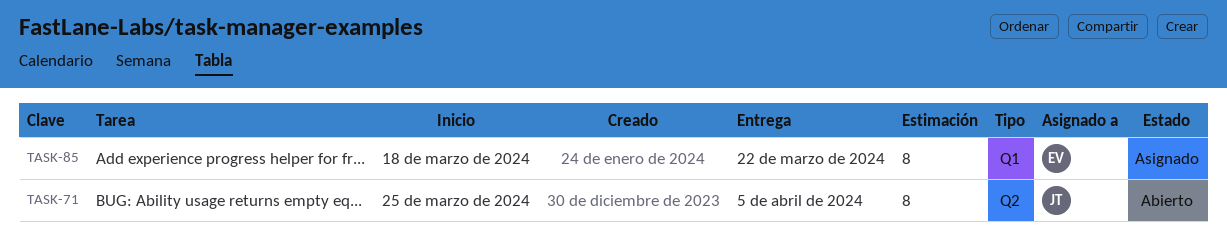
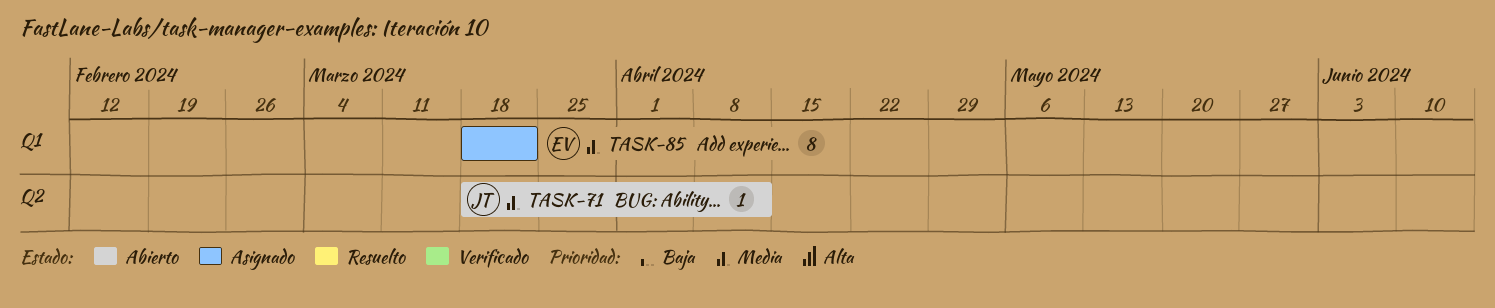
TASK-71, estimate: 8 -> 1
TASK-71, start: Mar 25 -> Mar 18
TASK-71, due: Apr 5 -> Apr 12

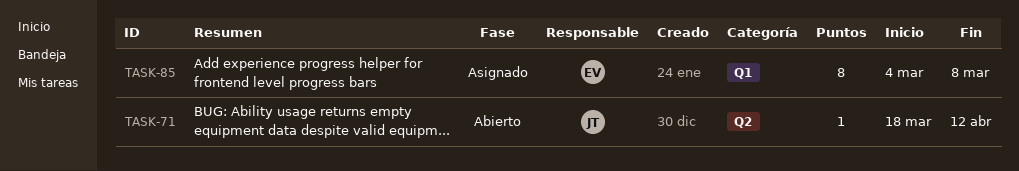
TASK-85, start: Mar 18 -> Mar 4
TASK-85, due: Mar 22 -> Mar 8

